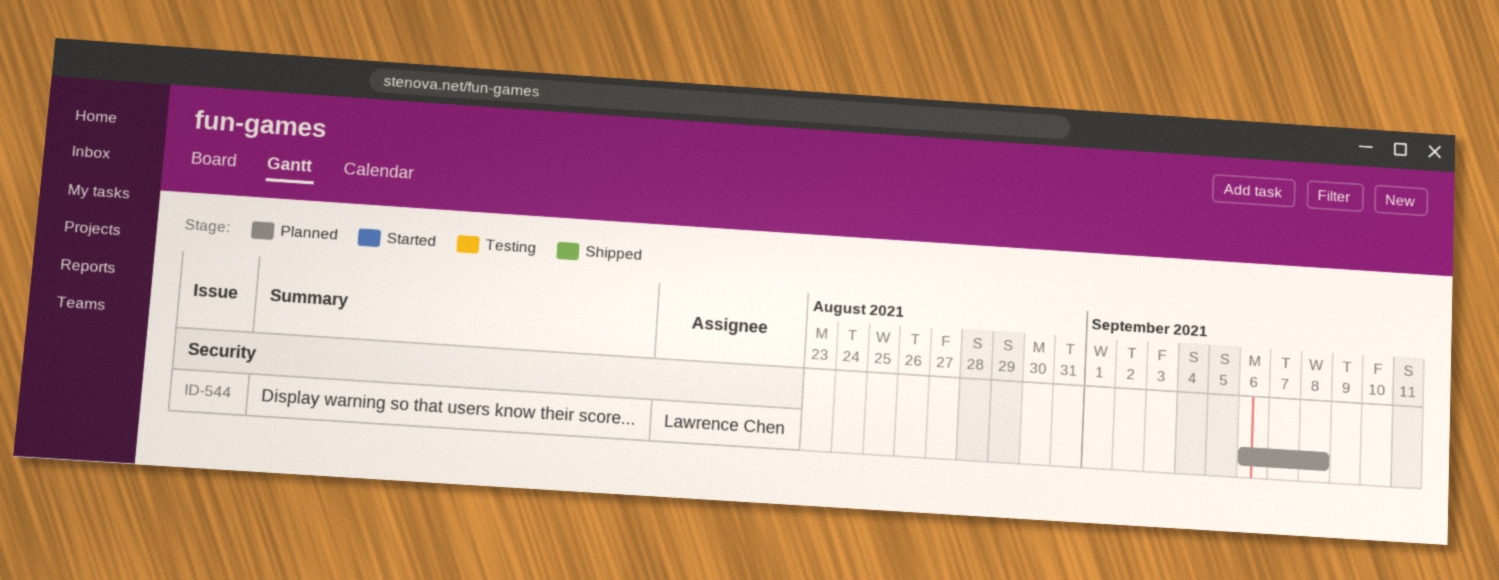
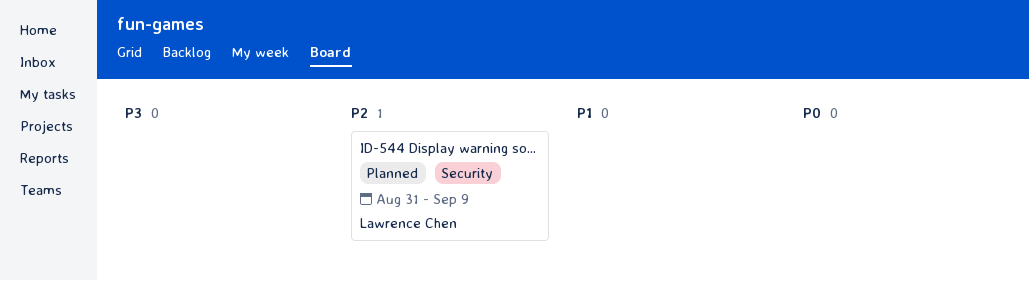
ID-544, start: Sep 6 -> Aug 31
ID-544, due: Sep 8 -> Sep 9

